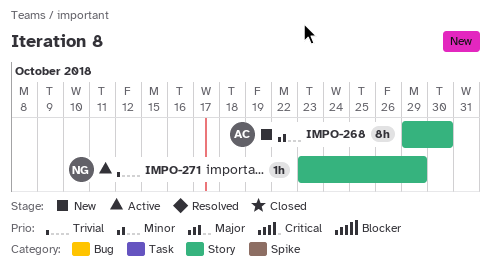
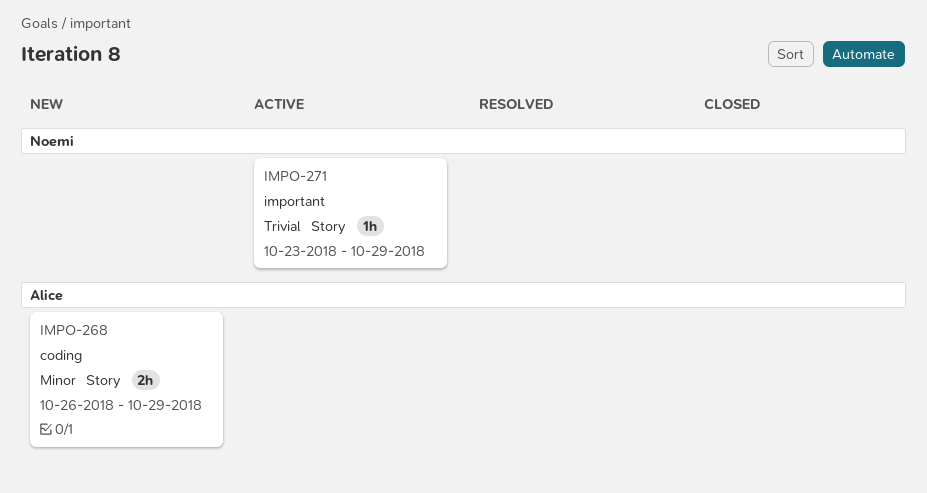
IMPO-268, estimate: 8h -> 2h
IMPO-268, start: Oct 29 -> Oct 26
IMPO-268, due: Oct 30 -> Oct 29

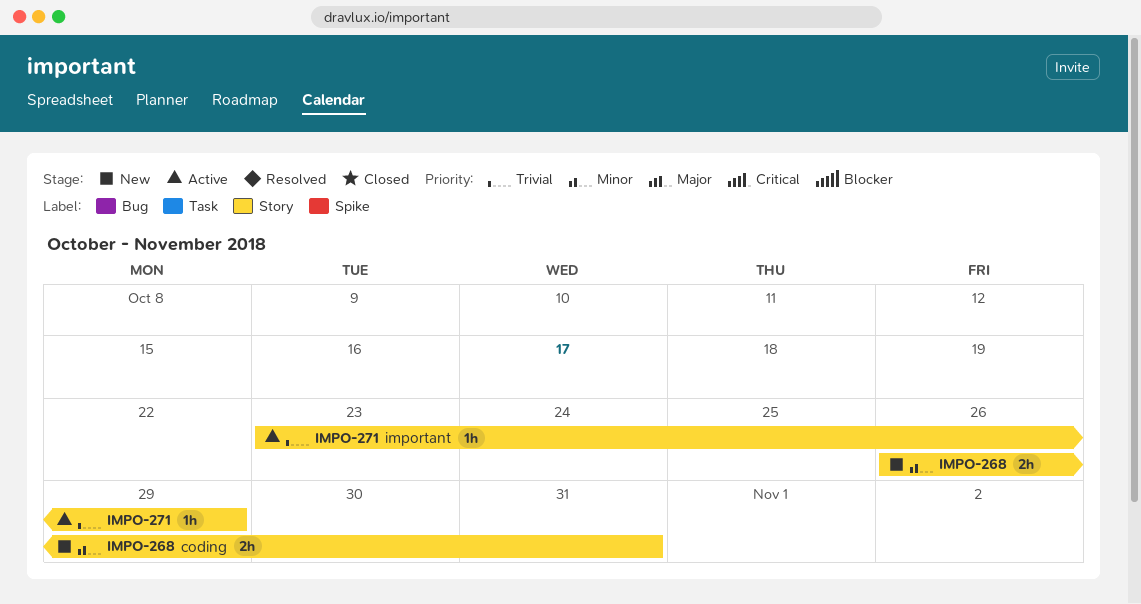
IMPO-268, due: Oct 29 -> Oct 31

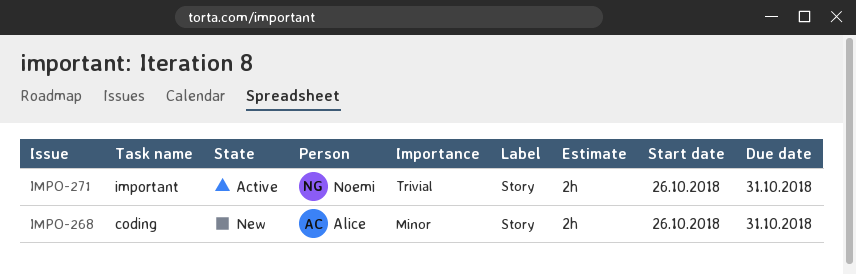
IMPO-271, estimate: 1h -> 2h
IMPO-271, start: Oct 23 -> Oct 26
IMPO-271, due: Oct 29 -> Oct 31

